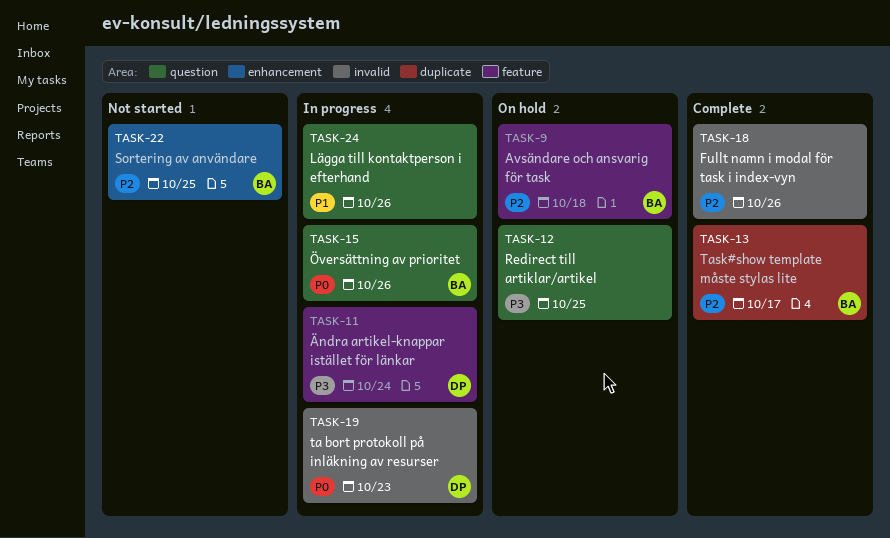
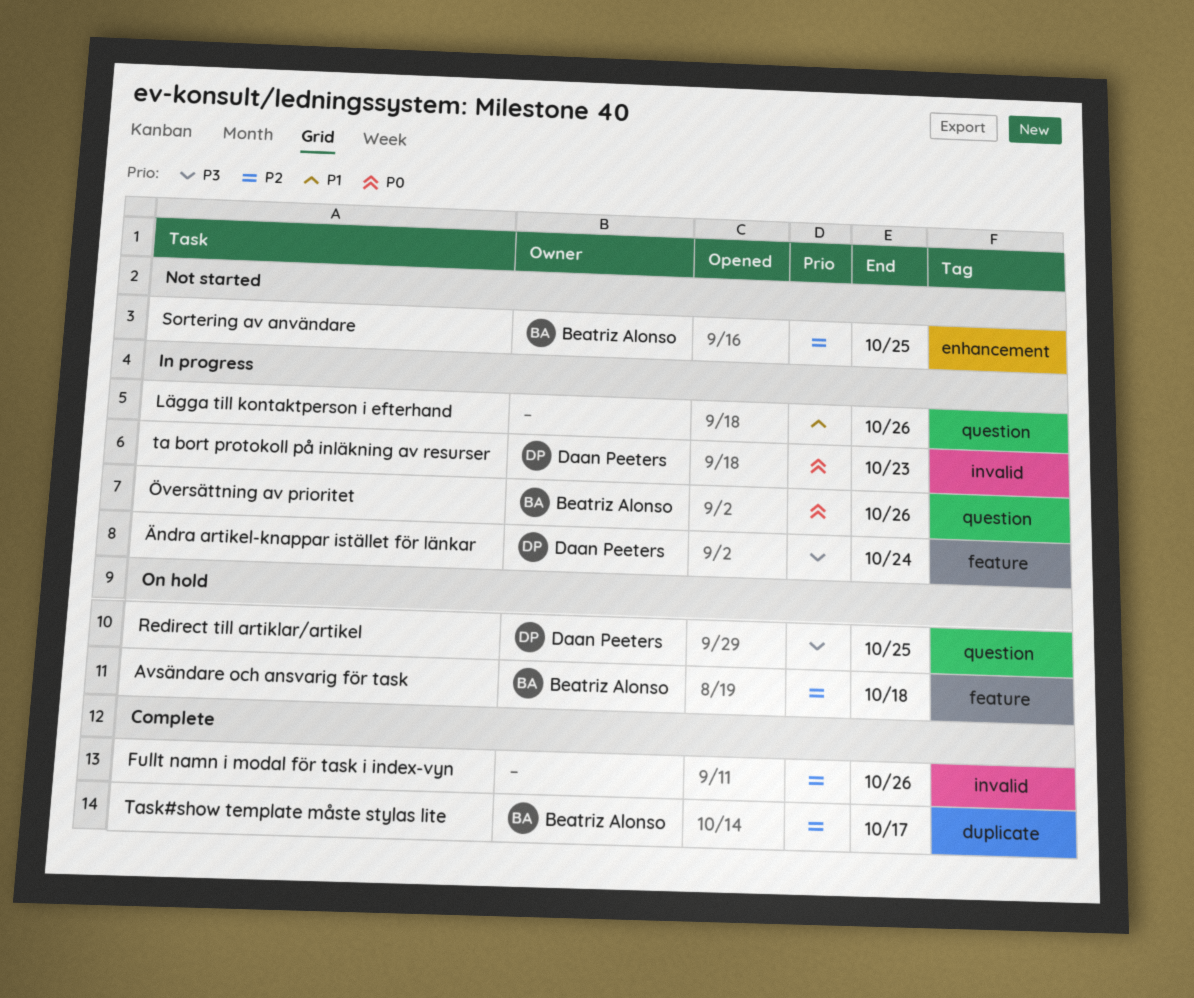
Redirect till artiklar/artikel, owner: none -> Daan Peeters

